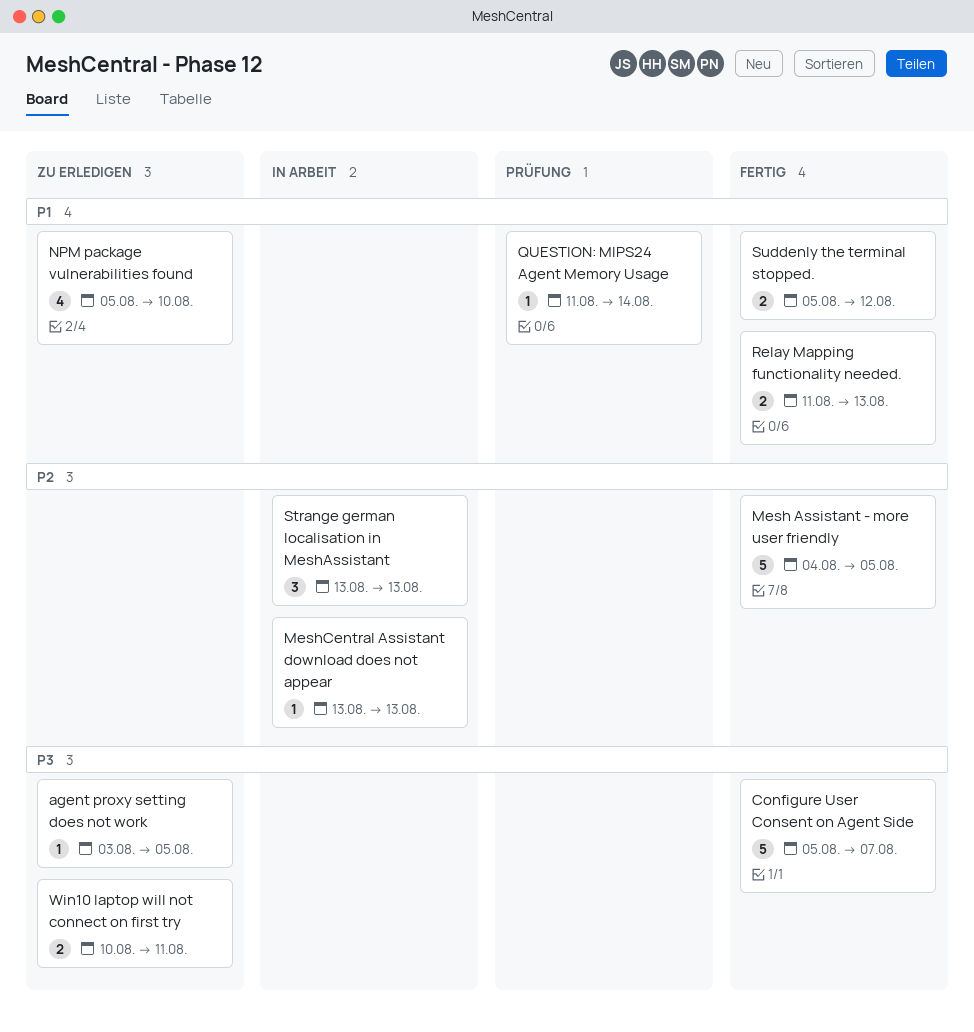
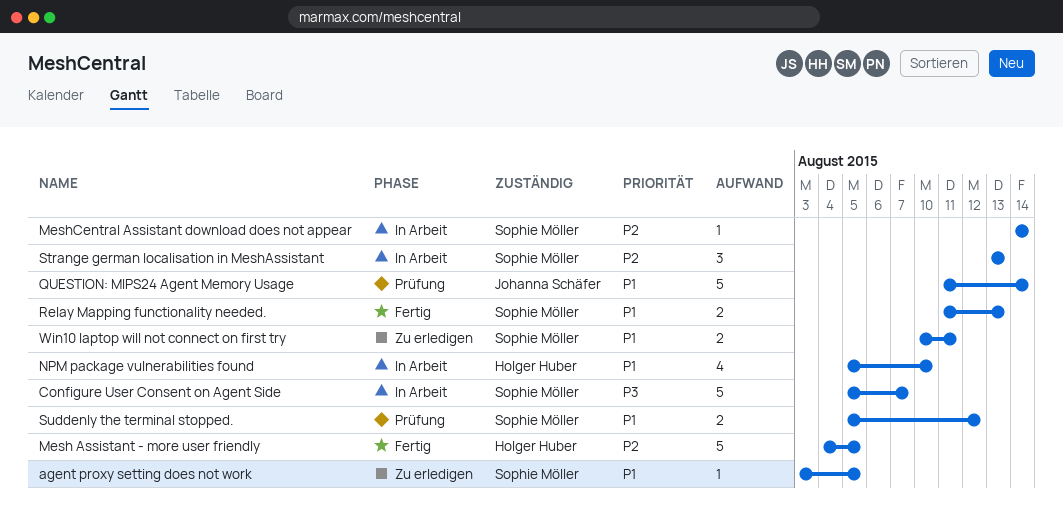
agent proxy setting does not work, priority: P3 -> P1
Configure User Consent on Agent Side, status: Fertig -> In Arbeit
MeshCentral Assistant download does not appear, start: Aug 13 -> Aug 14
MeshCentral Assistant download does not appear, due: Aug 13 -> Aug 14
NPM package vulnerabilities found, status: Zu erledigen -> In Arbeit
QUESTION: MIPS24 Agent Memory Usage, estimate: 1 -> 5
Suddenly the terminal stopped., status: Fertig -> Prüfung
Win10 laptop will not connect on first try, priority: P3 -> P1

